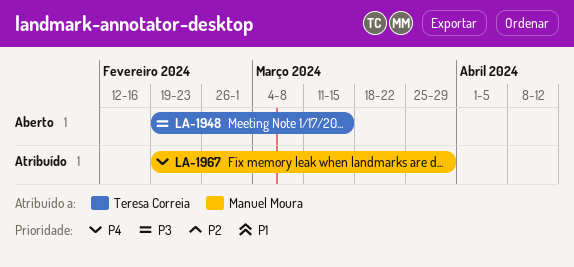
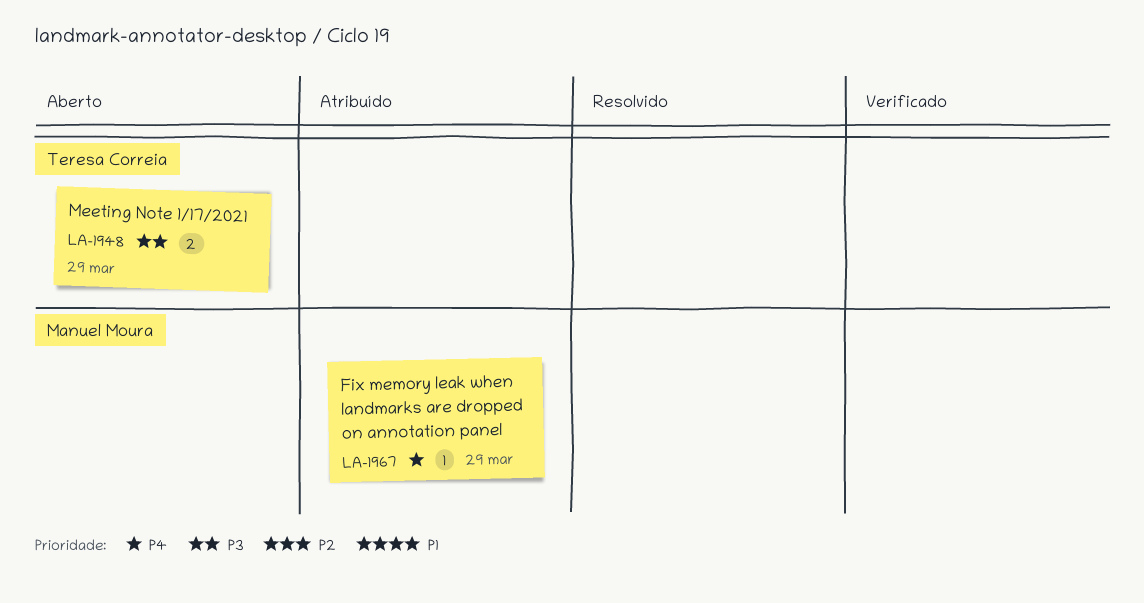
LA-1948, due: Mar 15 -> Mar 29

